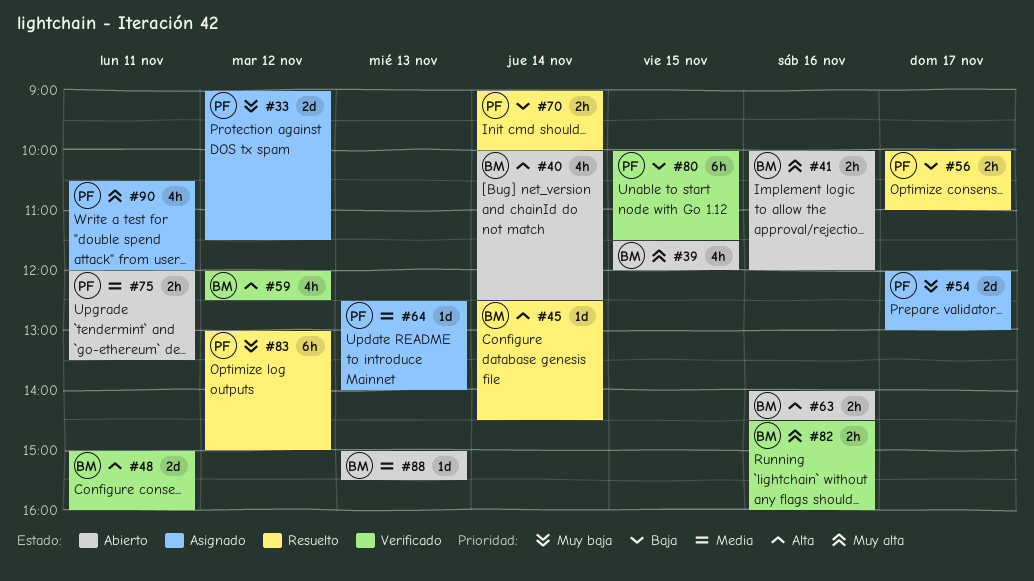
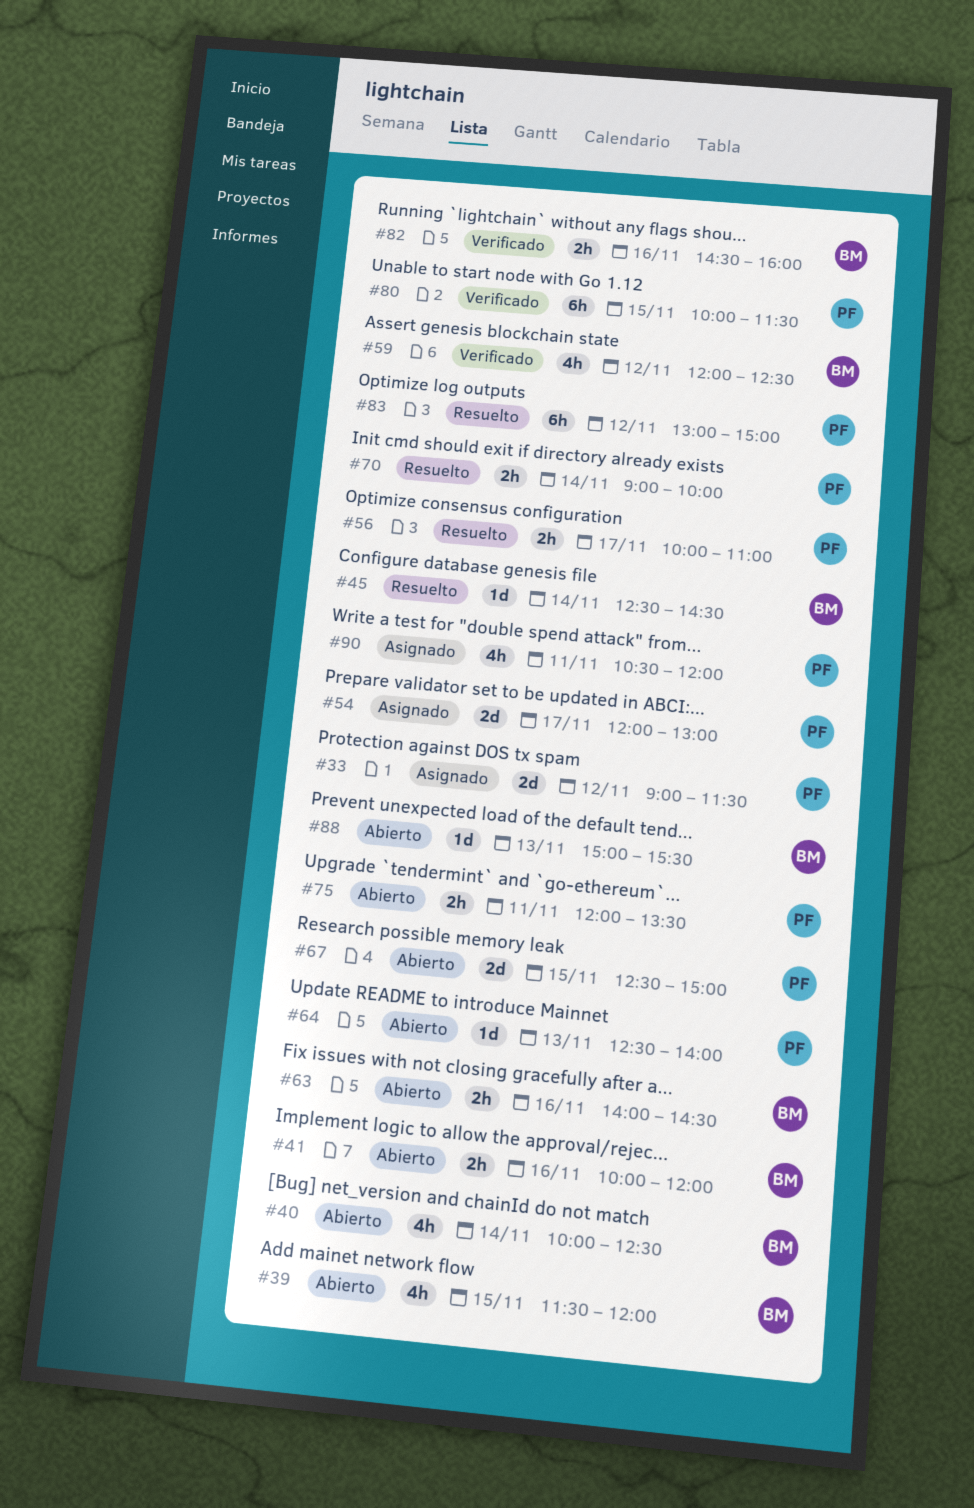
#48: present -> none
#64, status: Asignado -> Abierto
#67: none -> present

